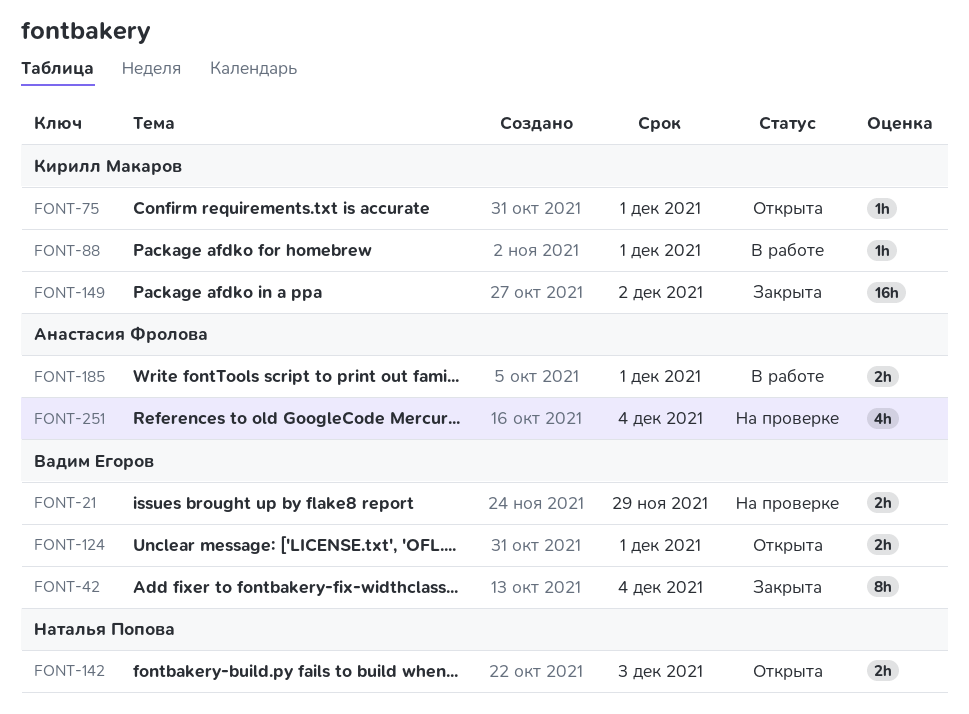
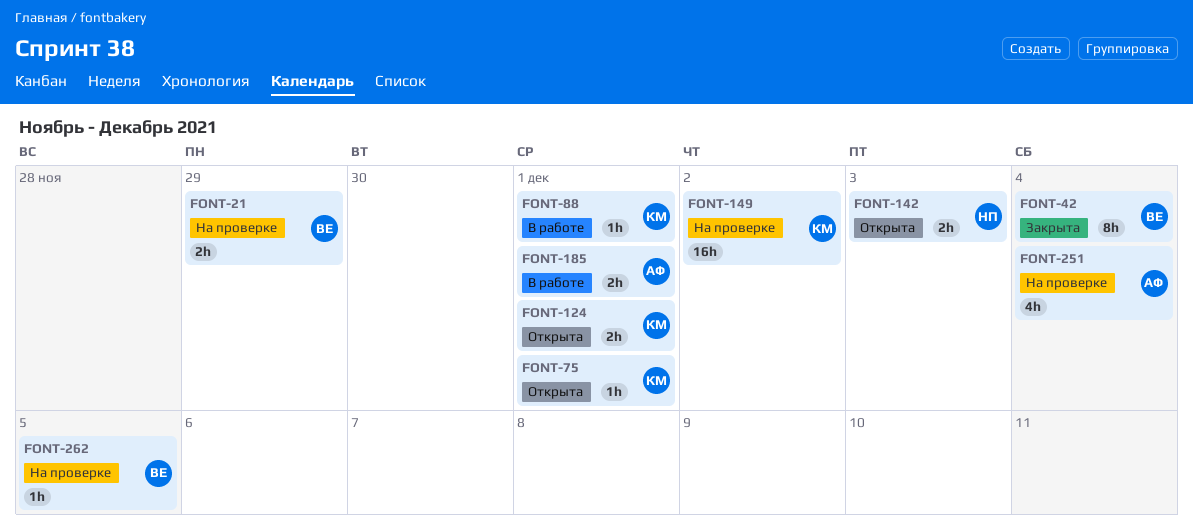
FONT-124, owner: Вадим Егоров -> Кирилл Макаров
FONT-149, status: Закрыта -> На проверке
FONT-262: none -> present

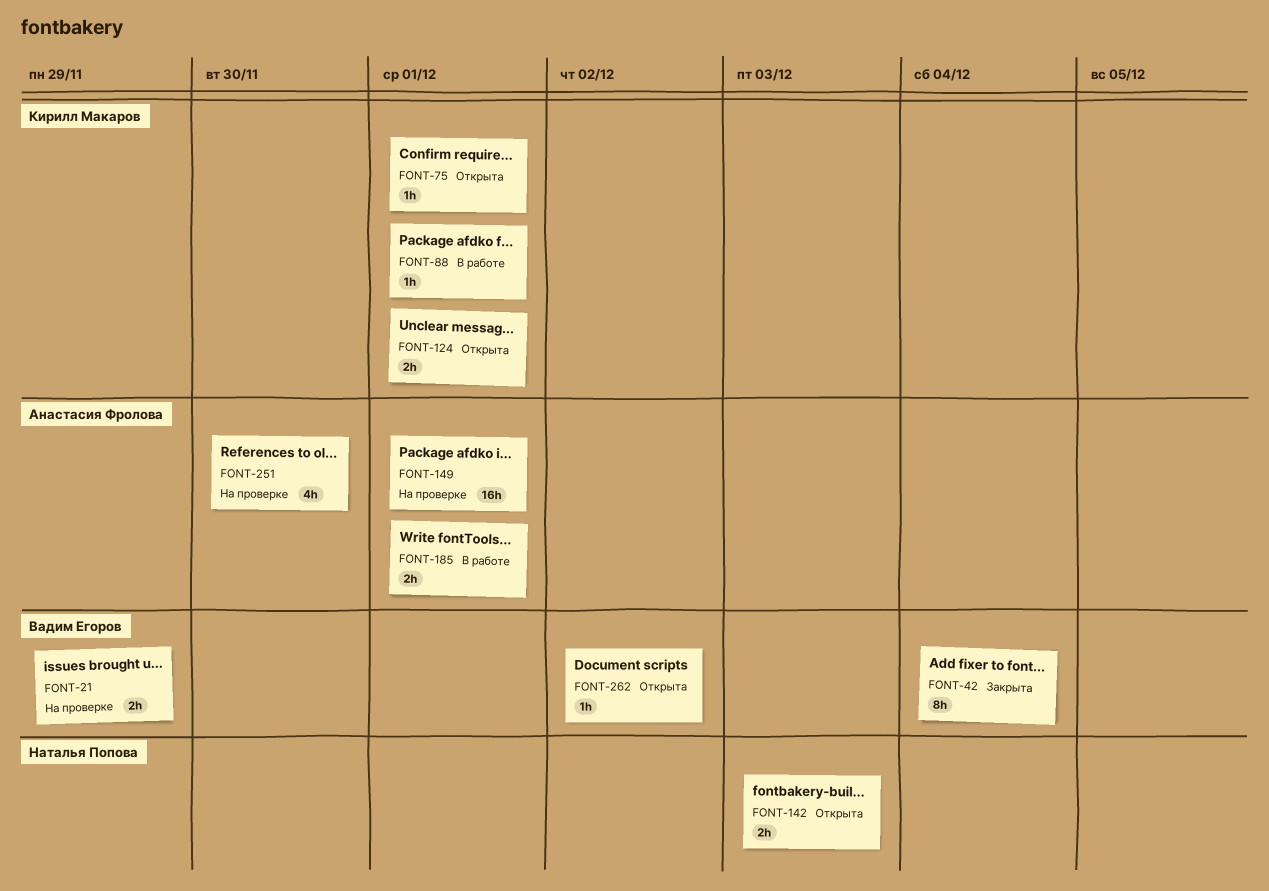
FONT-149, owner: Кирилл Макаров -> Анастасия Фролова
FONT-149, due: Dec 2 -> Dec 1
FONT-251, due: Dec 4 -> Nov 30
FONT-262, status: На проверке -> Открыта
FONT-262, due: Dec 5 -> Dec 2

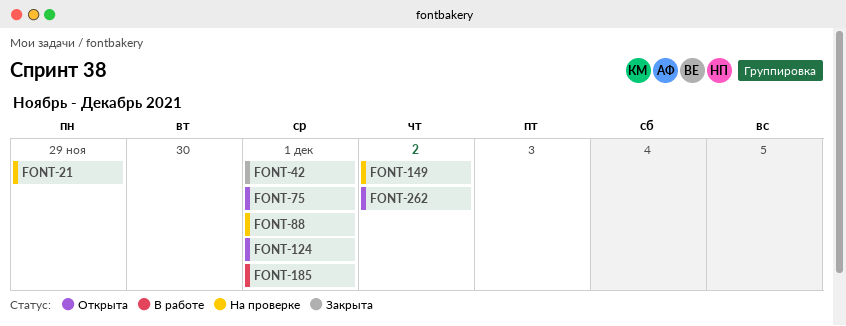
FONT-42, due: Dec 4 -> Dec 1
FONT-88, status: В работе -> На проверке
FONT-142: present -> none
FONT-149, due: Dec 1 -> Dec 2
FONT-251: present -> none

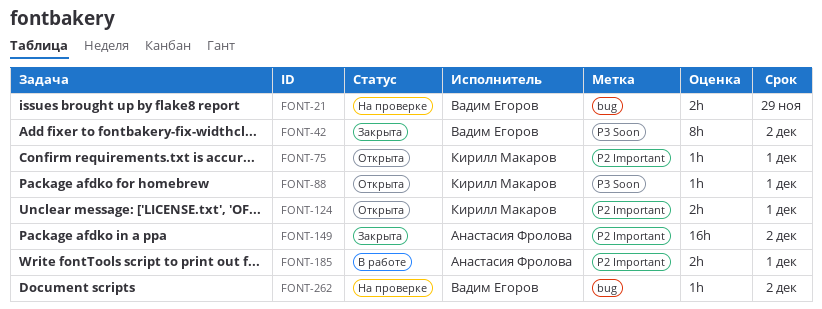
FONT-42, due: Dec 1 -> Dec 2
FONT-88, status: На проверке -> Открыта
FONT-149, status: На проверке -> Закрыта
FONT-262, status: Открыта -> На проверке

